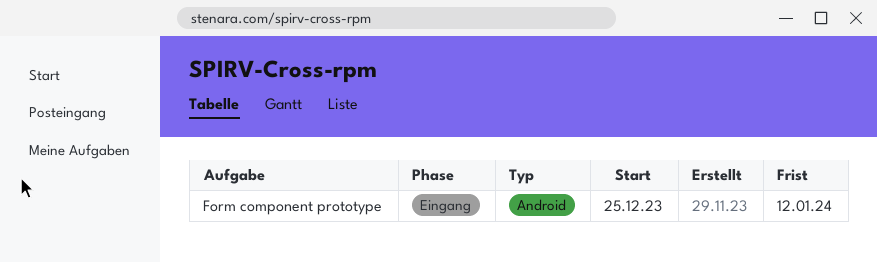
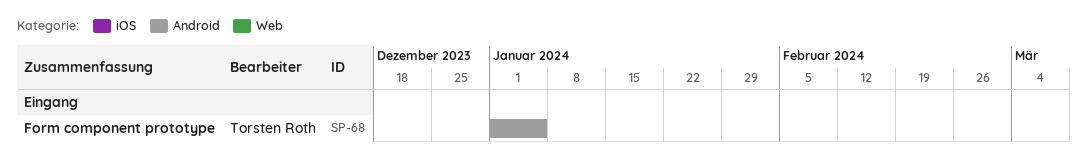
Form component prototype, start: Dec 25 -> Jan 1
Form component prototype, due: Jan 12 -> Jan 5

